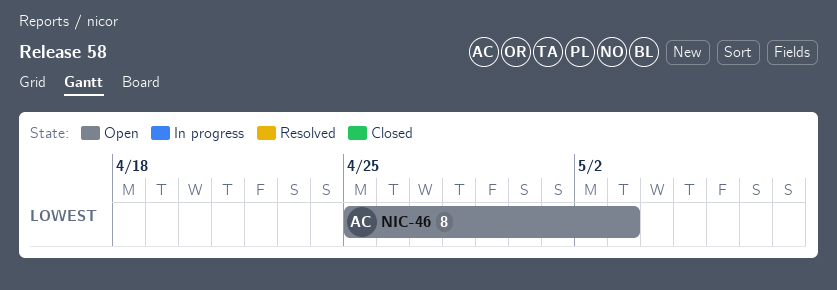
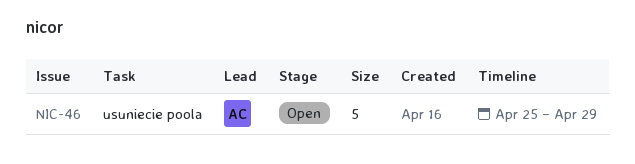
NIC-46, estimate: 8 -> 5
NIC-46, due: May 3 -> Apr 29

